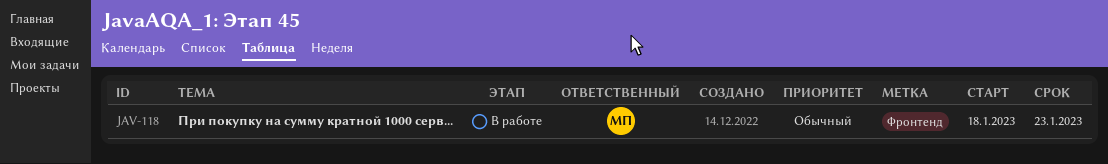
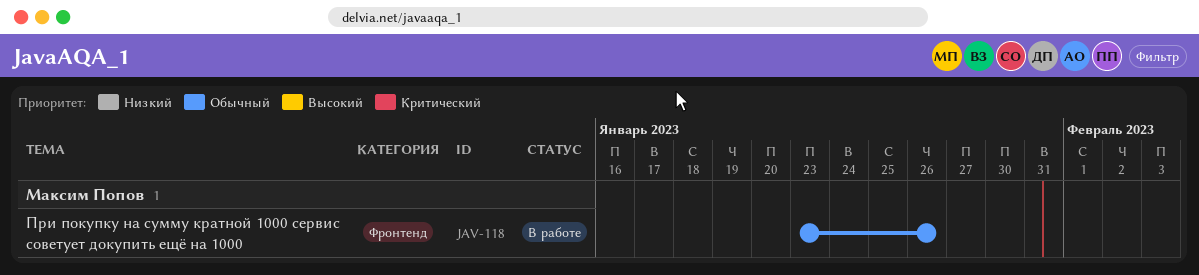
JAV-118, start: Jan 18 -> Jan 23
JAV-118, due: Jan 23 -> Jan 26

